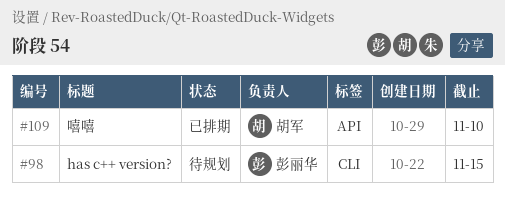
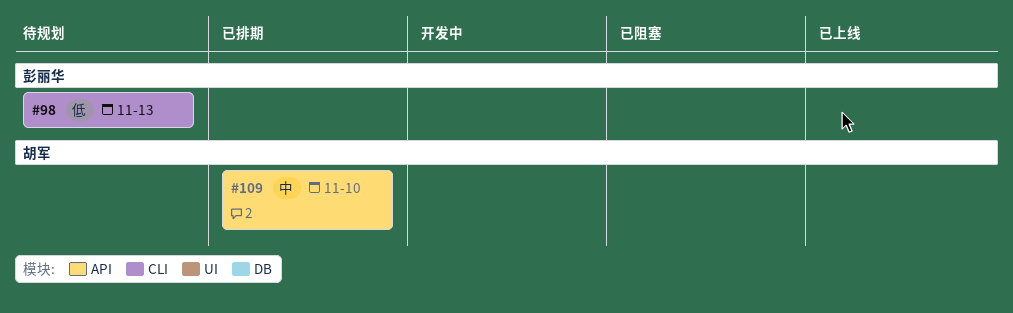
#98, due: Nov 15 -> Nov 13

